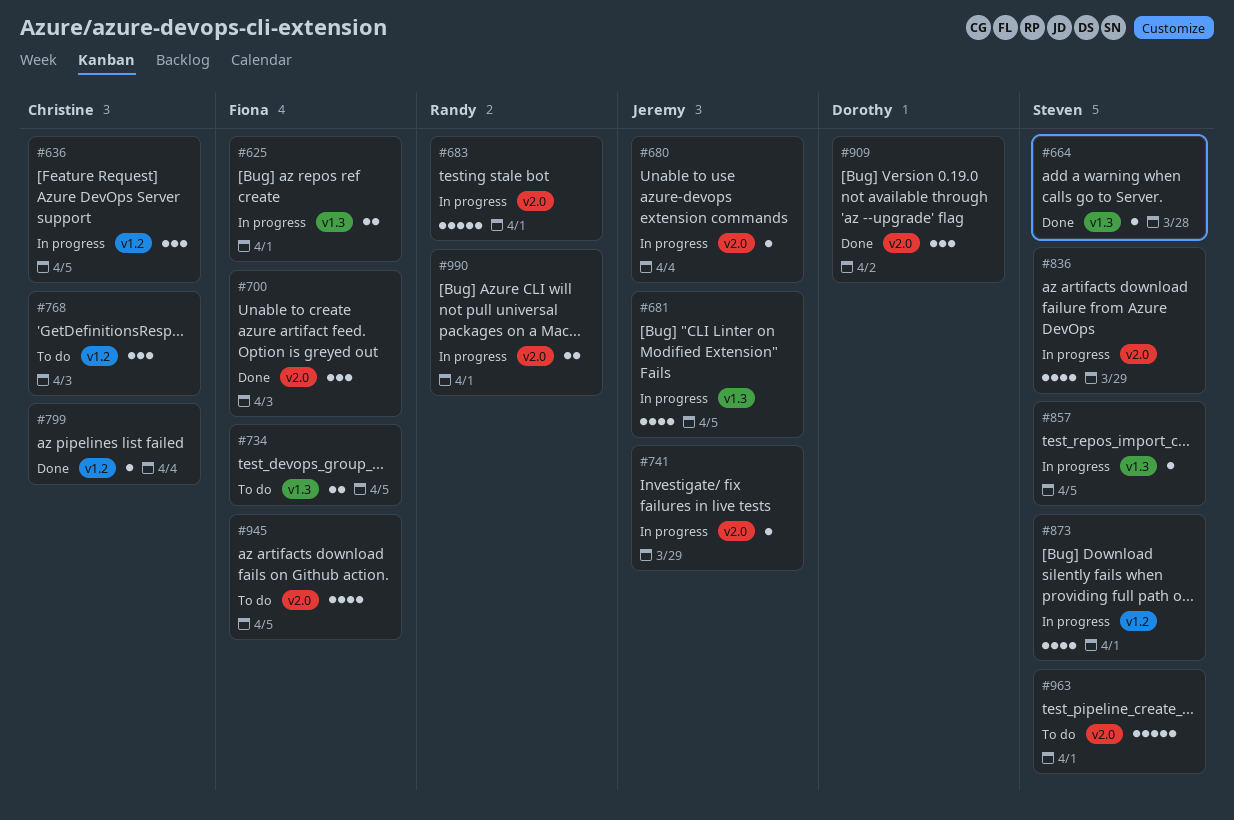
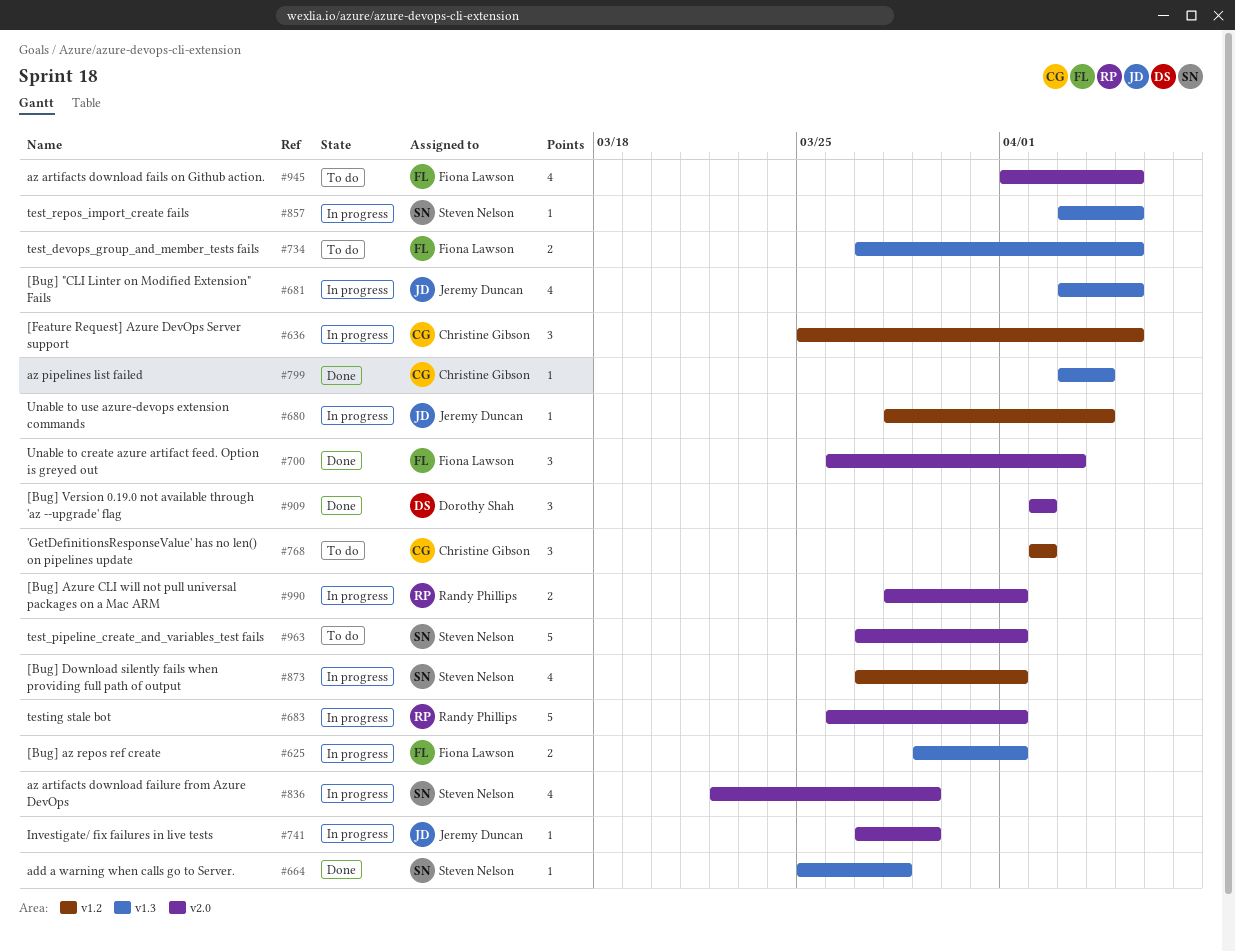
#680, label: v2.0 -> v1.2
#768, due: Apr 3 -> Apr 2
#799, label: v1.2 -> v1.3

